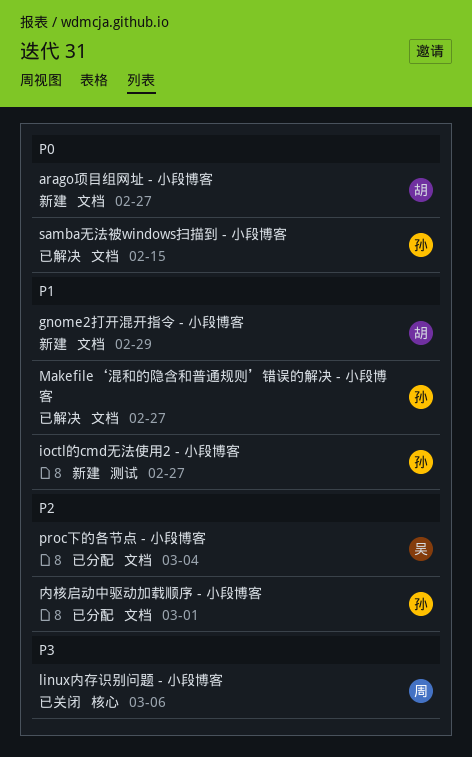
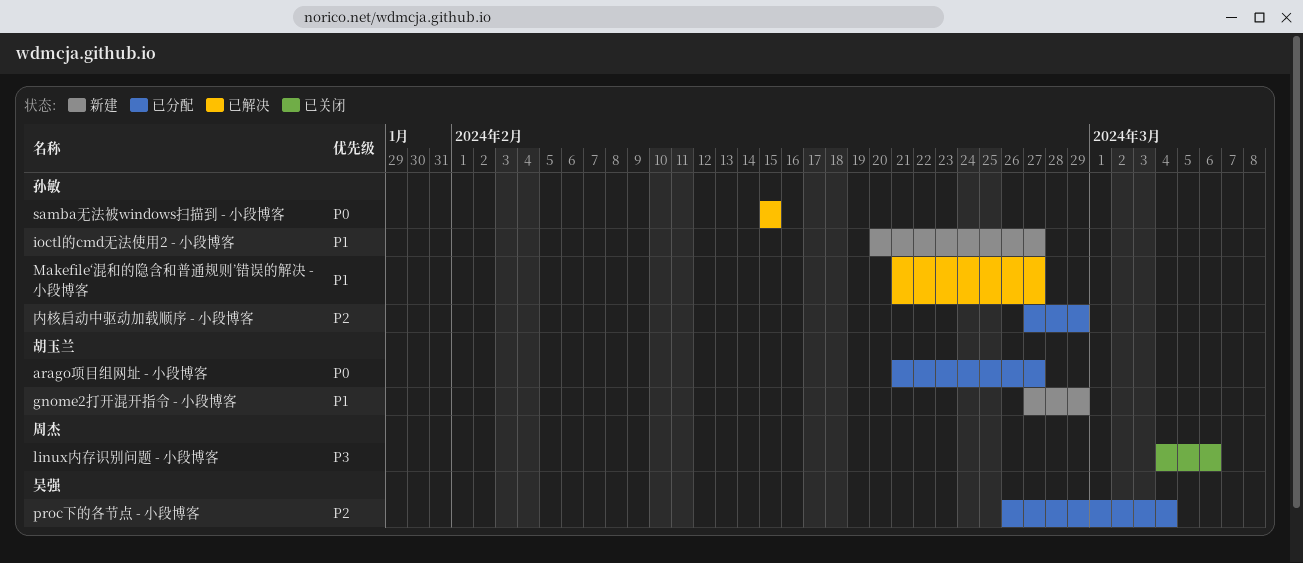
arago项目组网址 - 小段博客, status: 新建 -> 已分配
内核启动中驱动加载顺序 - 小段博客, due: Mar 1 -> Feb 29

